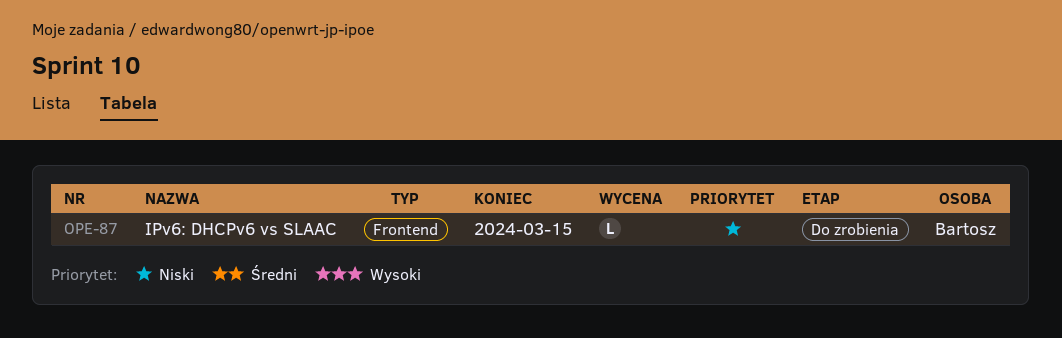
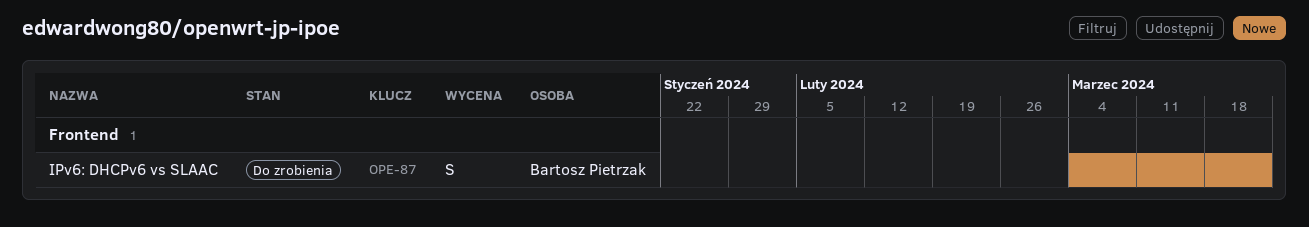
OPE-87, estimate: L -> S
OPE-87, due: Mar 15 -> Mar 22

